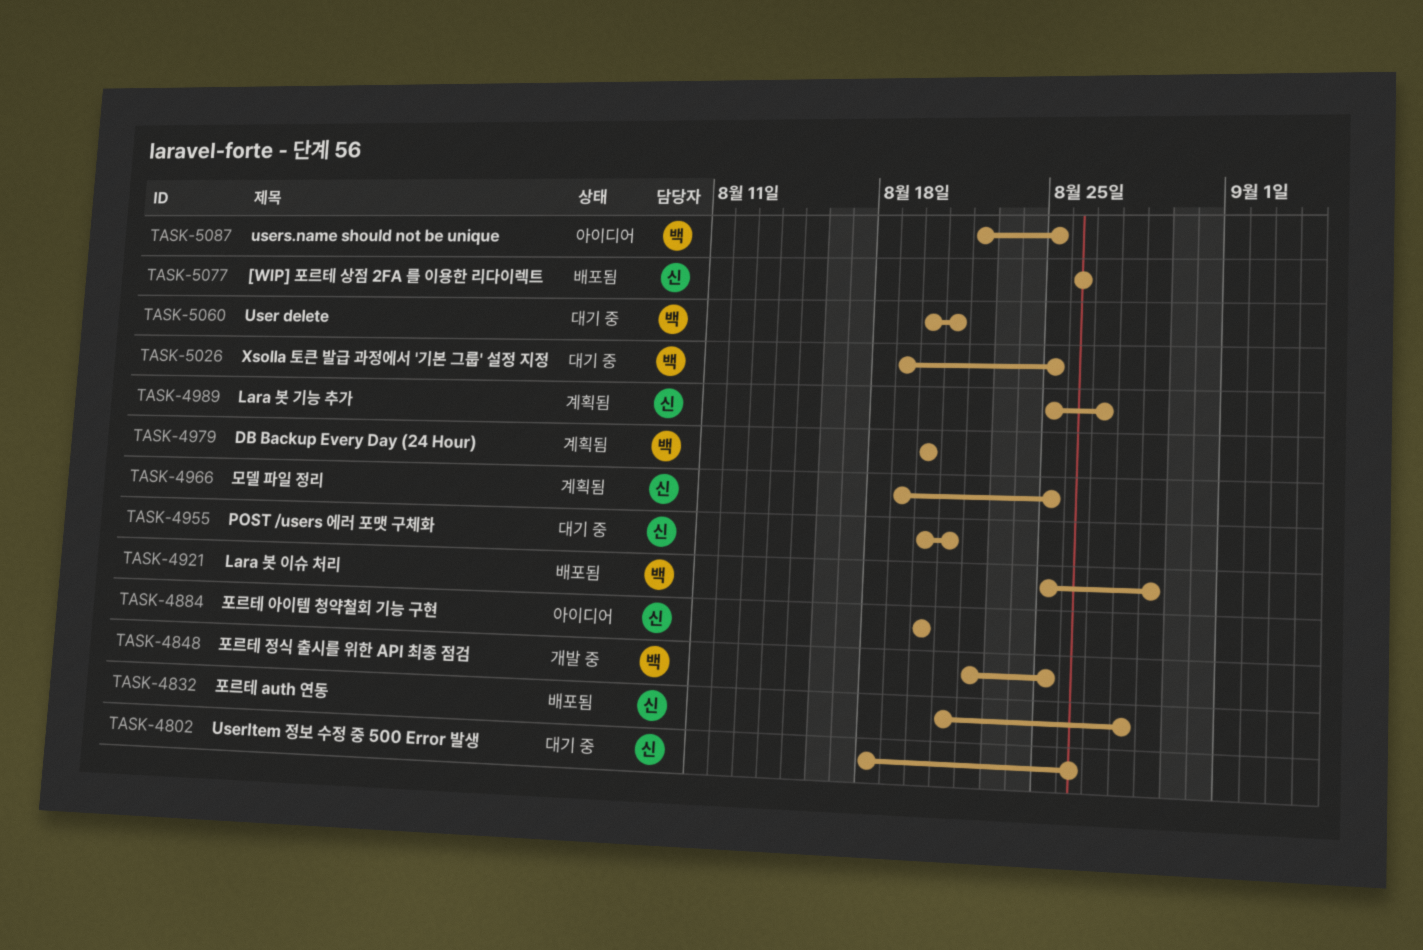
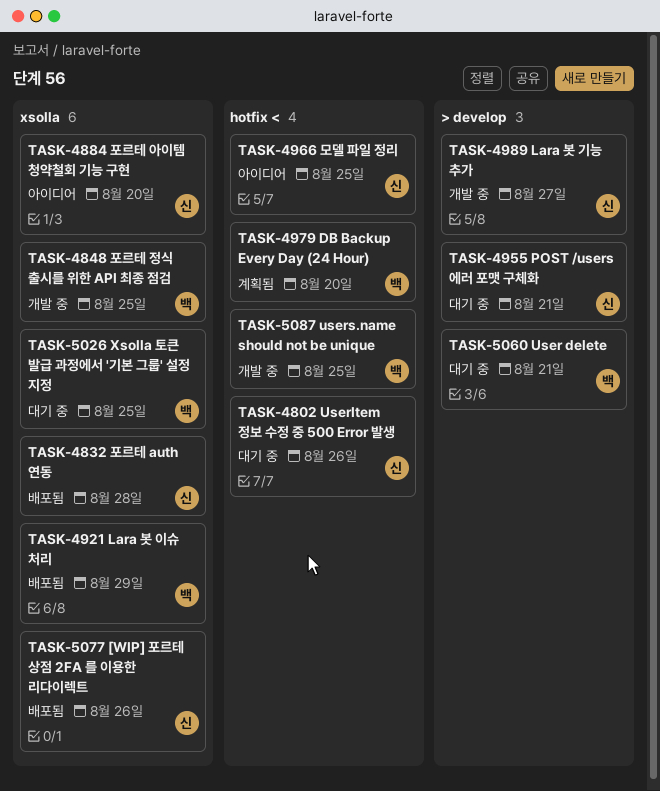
TASK-4966, status: 계획됨 -> 아이디어
TASK-4989, status: 계획됨 -> 개발 중
TASK-5087, status: 아이디어 -> 개발 중

